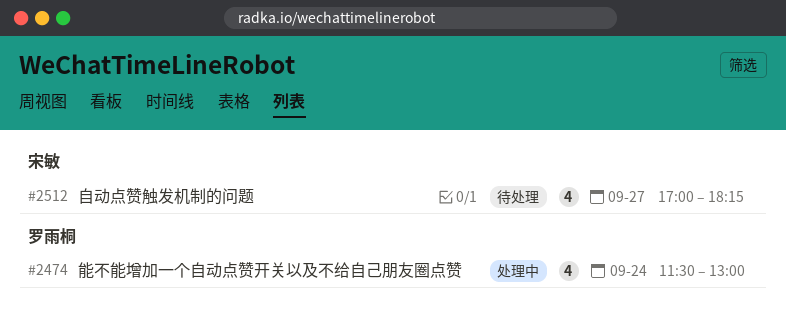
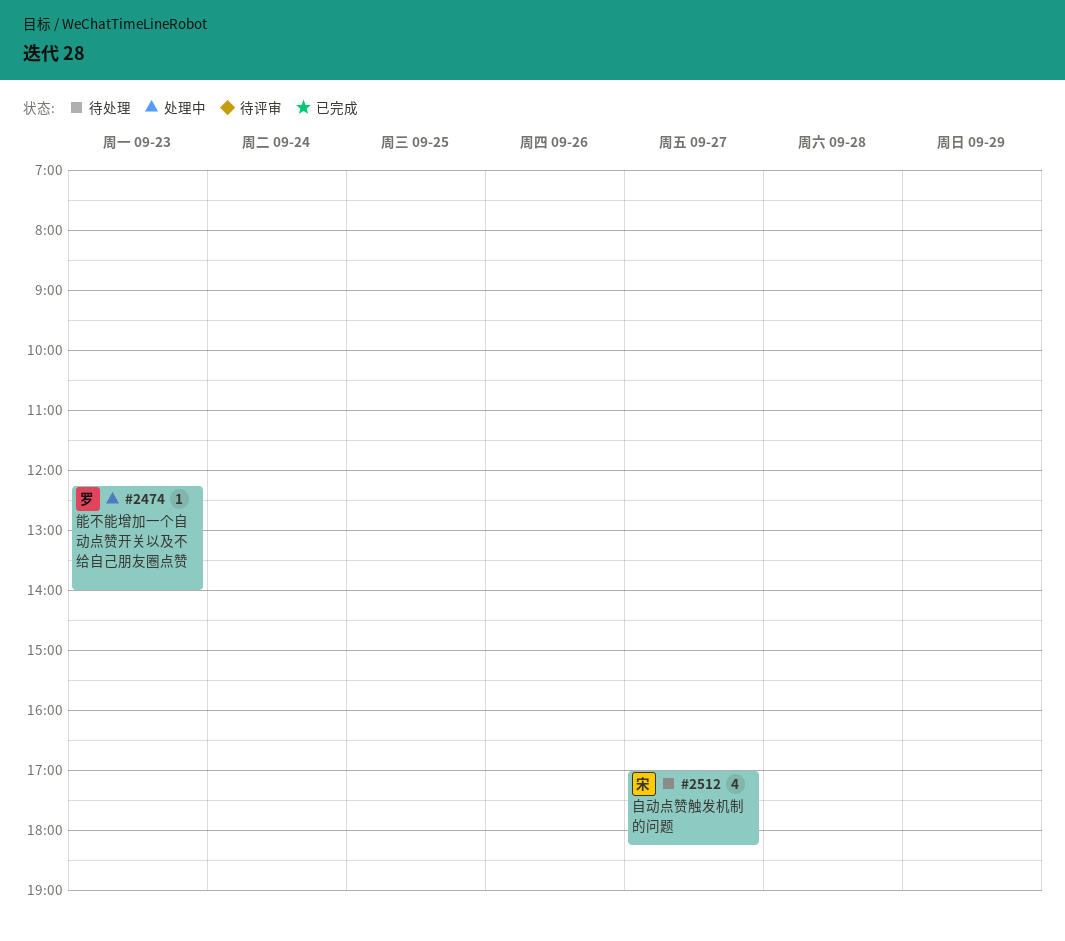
#2474, estimate: 4 -> 1
#2474, day: Sep 24 -> Sep 23
#2474, begins: 11:30 -> 12:15
#2474, ends: 13:00 -> 14:00

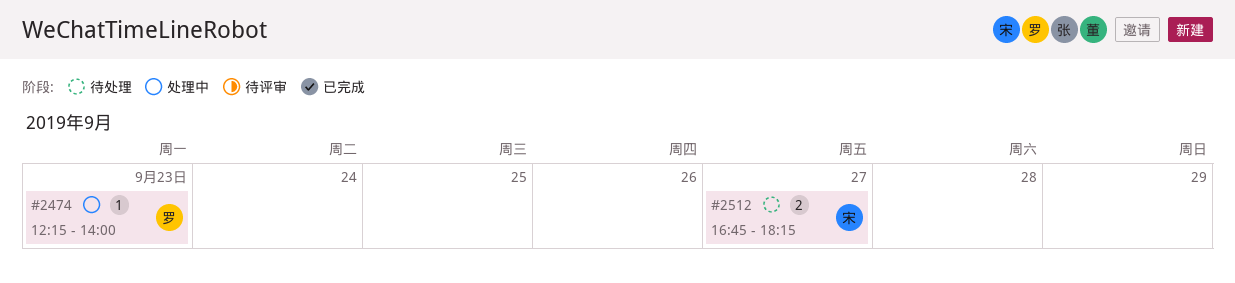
#2512, estimate: 4 -> 2
#2512, begins: 17:00 -> 16:45

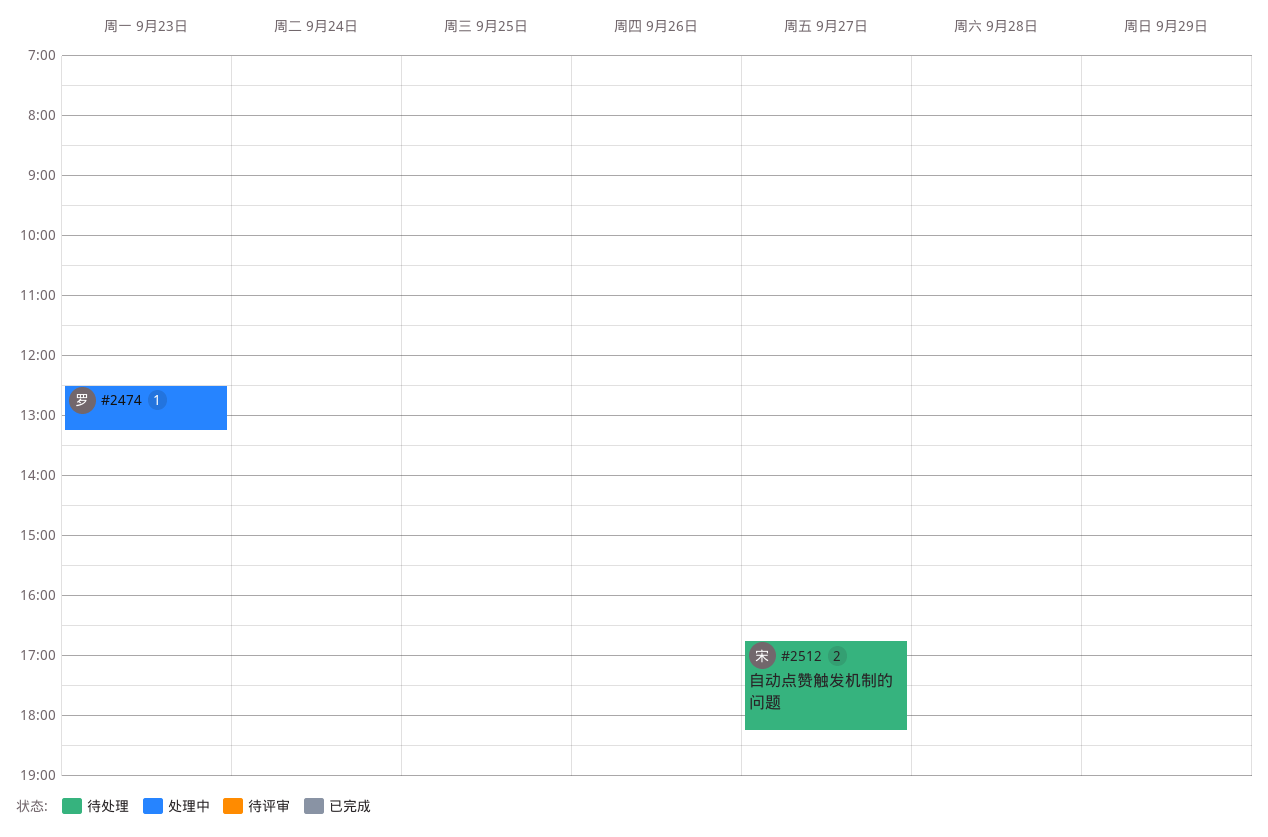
#2474, begins: 12:15 -> 12:30
#2474, ends: 14:00 -> 13:15

